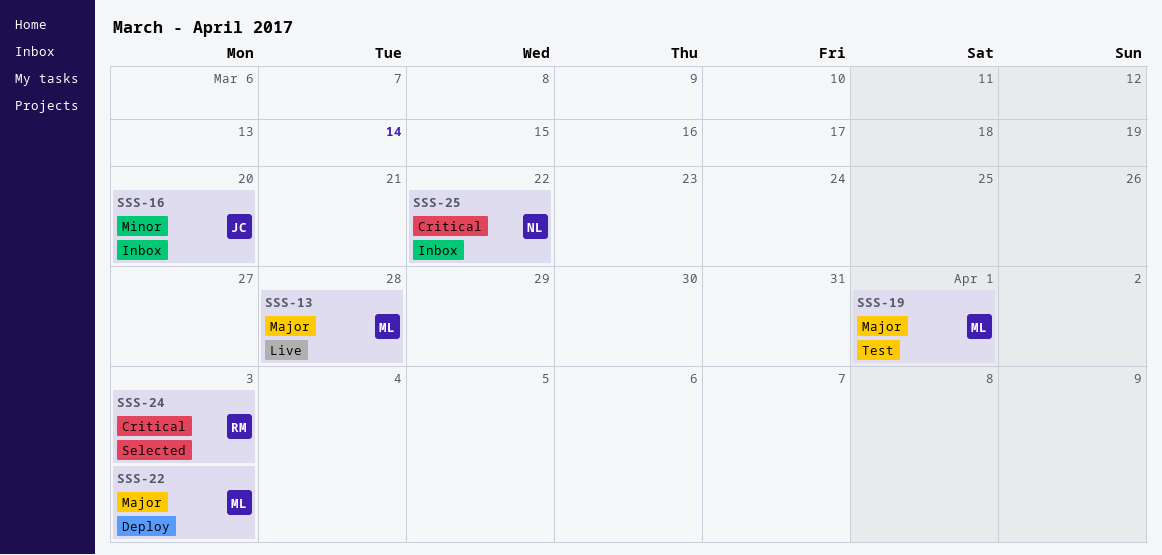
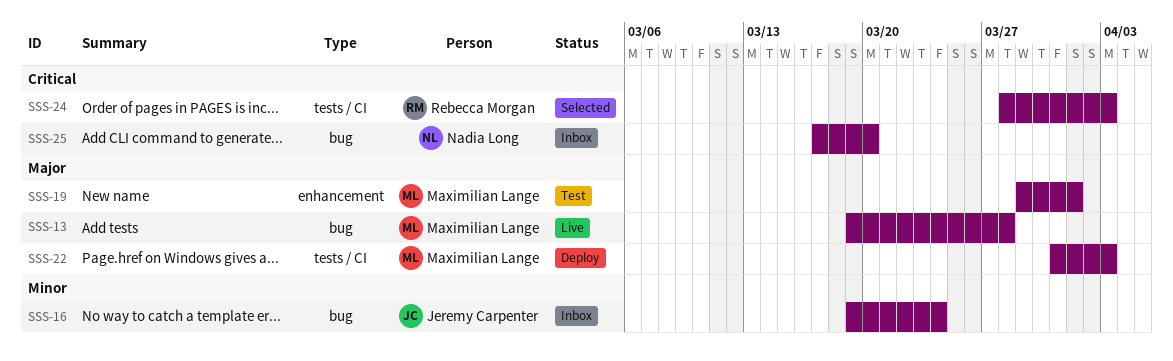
SSS-16, due: Mar 20 -> Mar 24
SSS-25, due: Mar 22 -> Mar 20

